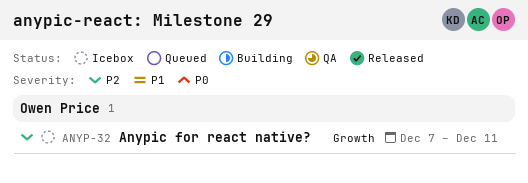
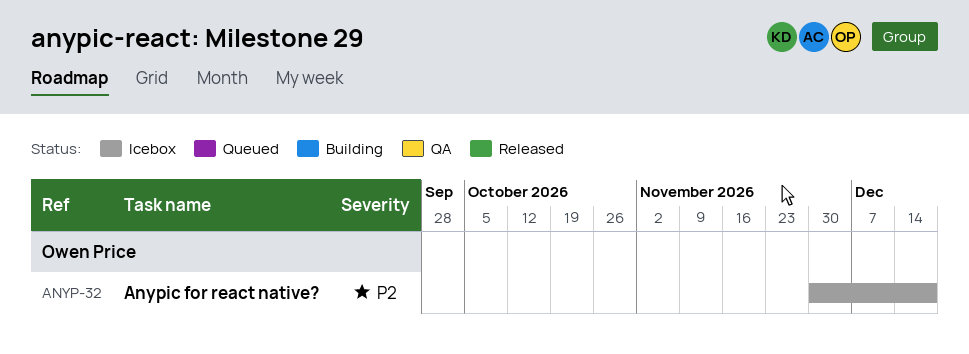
ANYP-32, start: Dec 7 -> Nov 30
ANYP-32, due: Dec 11 -> Dec 18

